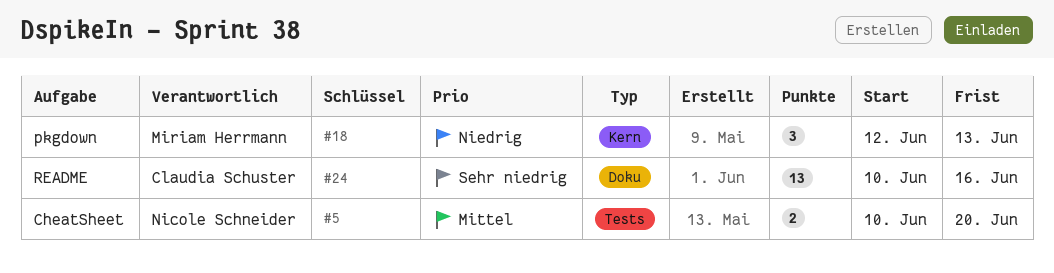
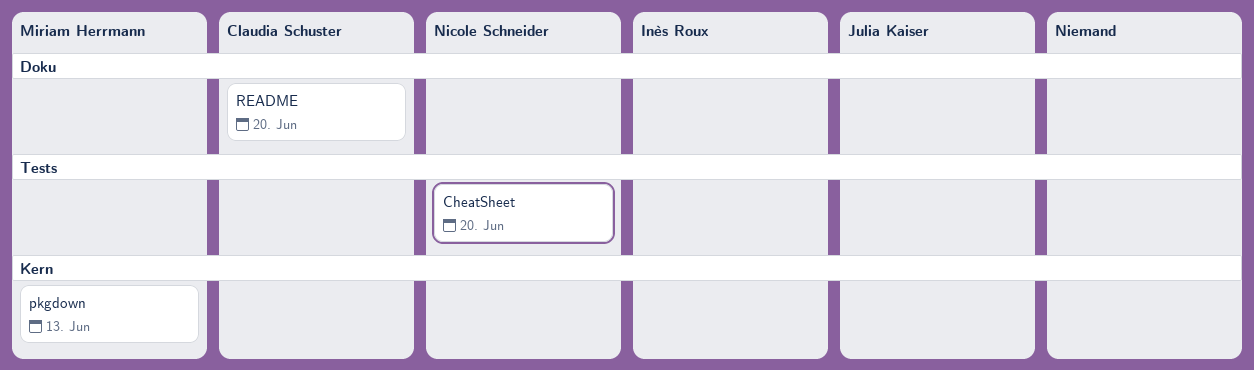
README, due: Jun 16 -> Jun 20

